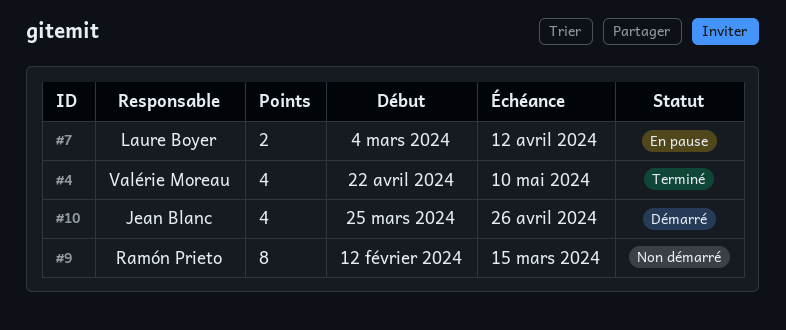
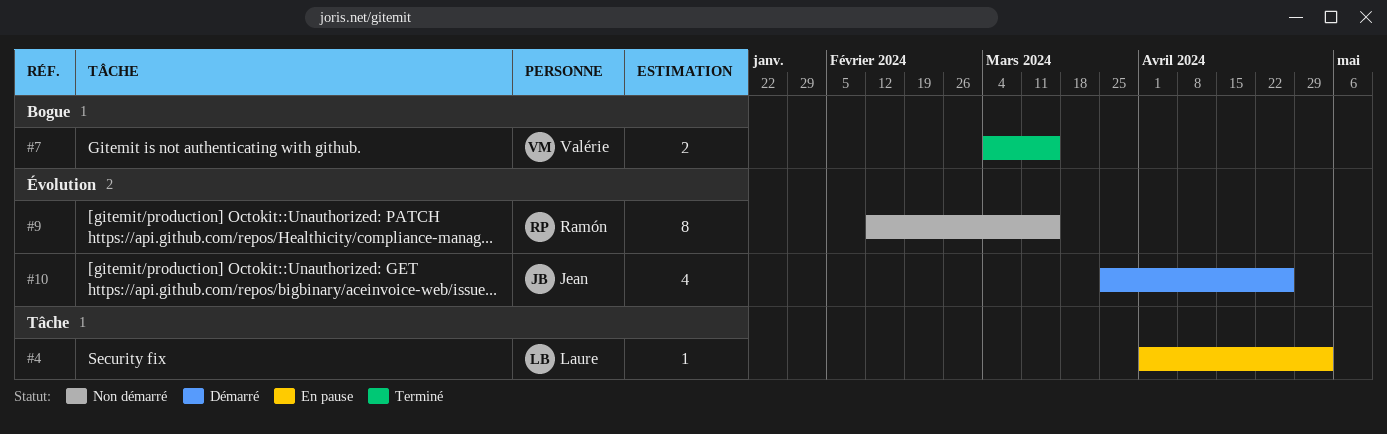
#4, status: Terminé -> En pause
#4, owner: Valérie Moreau -> Laure Boyer
#4, estimate: 4 -> 1
#4, start: Apr 22 -> Apr 1
#4, due: May 10 -> May 3
#7, status: En pause -> Terminé
#7, owner: Laure Boyer -> Valérie Moreau
#7, due: Apr 12 -> Mar 15

